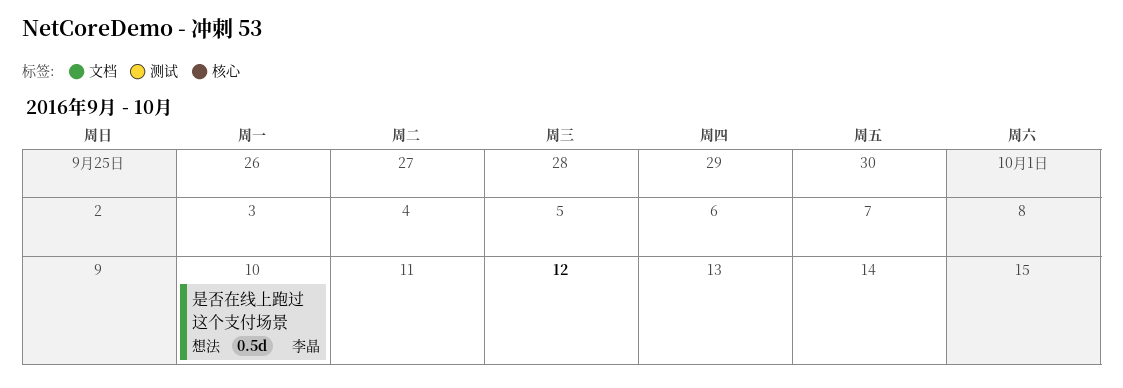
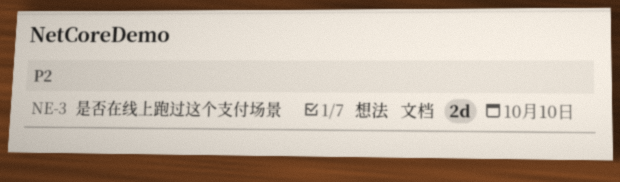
是否在线上跑过这个支付场景, estimate: 0.5d -> 2d

